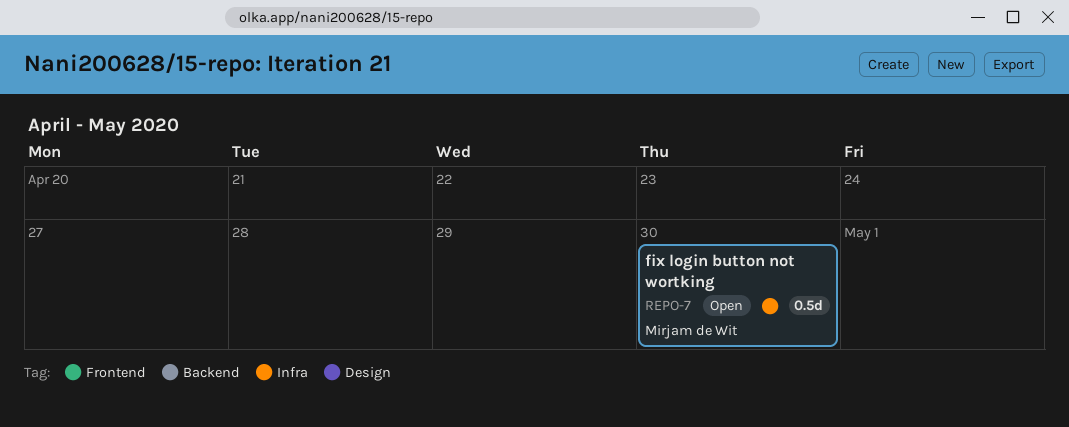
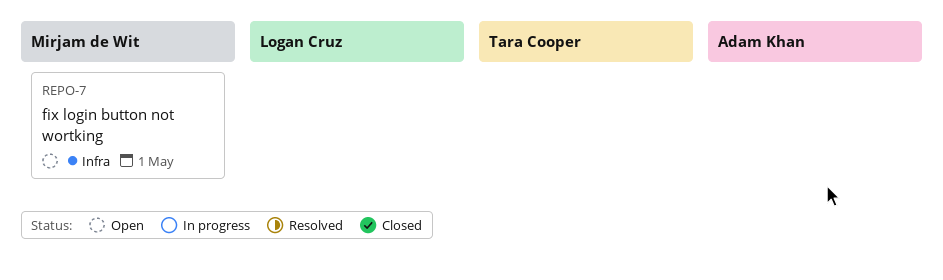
REPO-7, due: Apr 30 -> May 1

